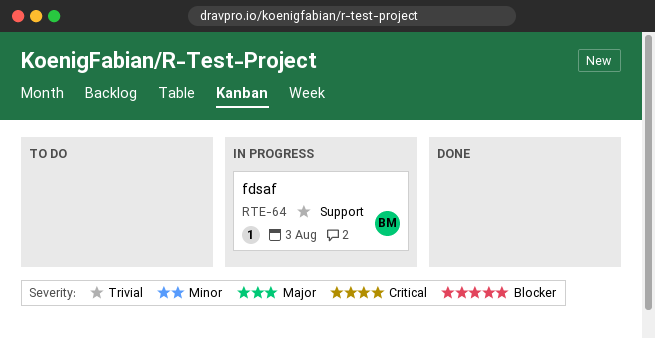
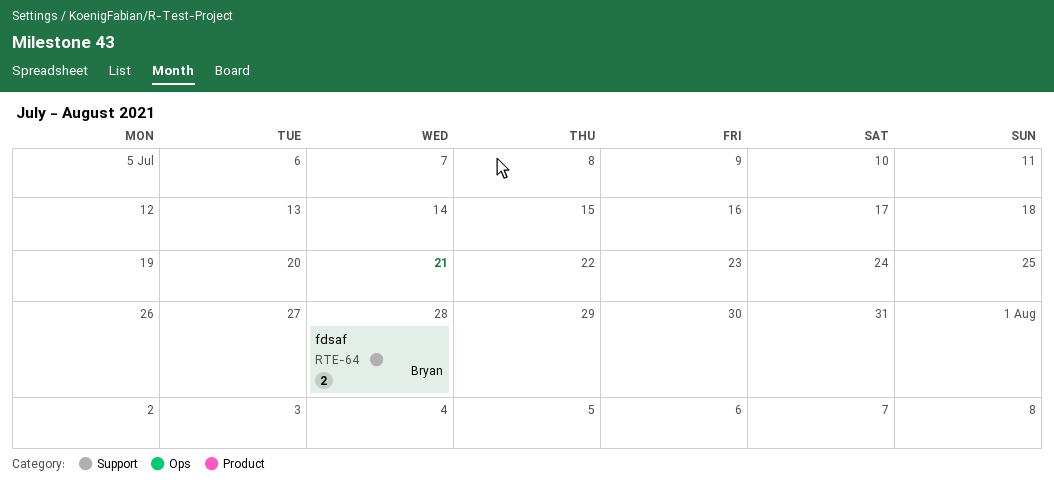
RTE-64, estimate: 1 -> 2
RTE-64, due: Aug 3 -> Jul 28

